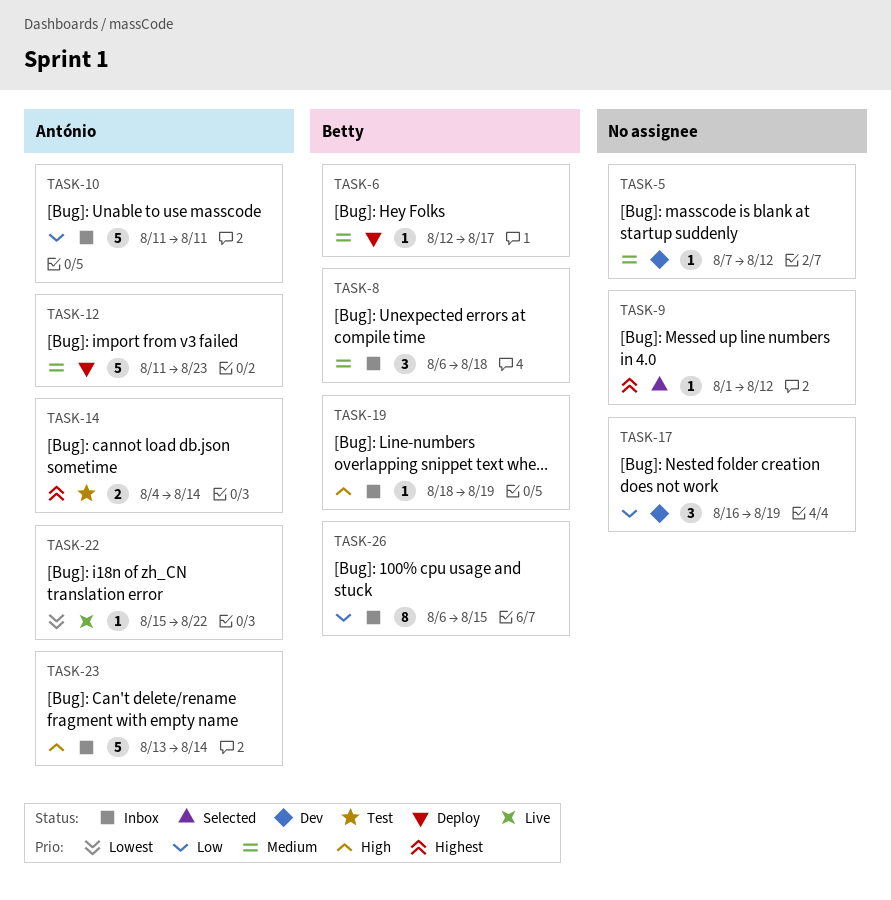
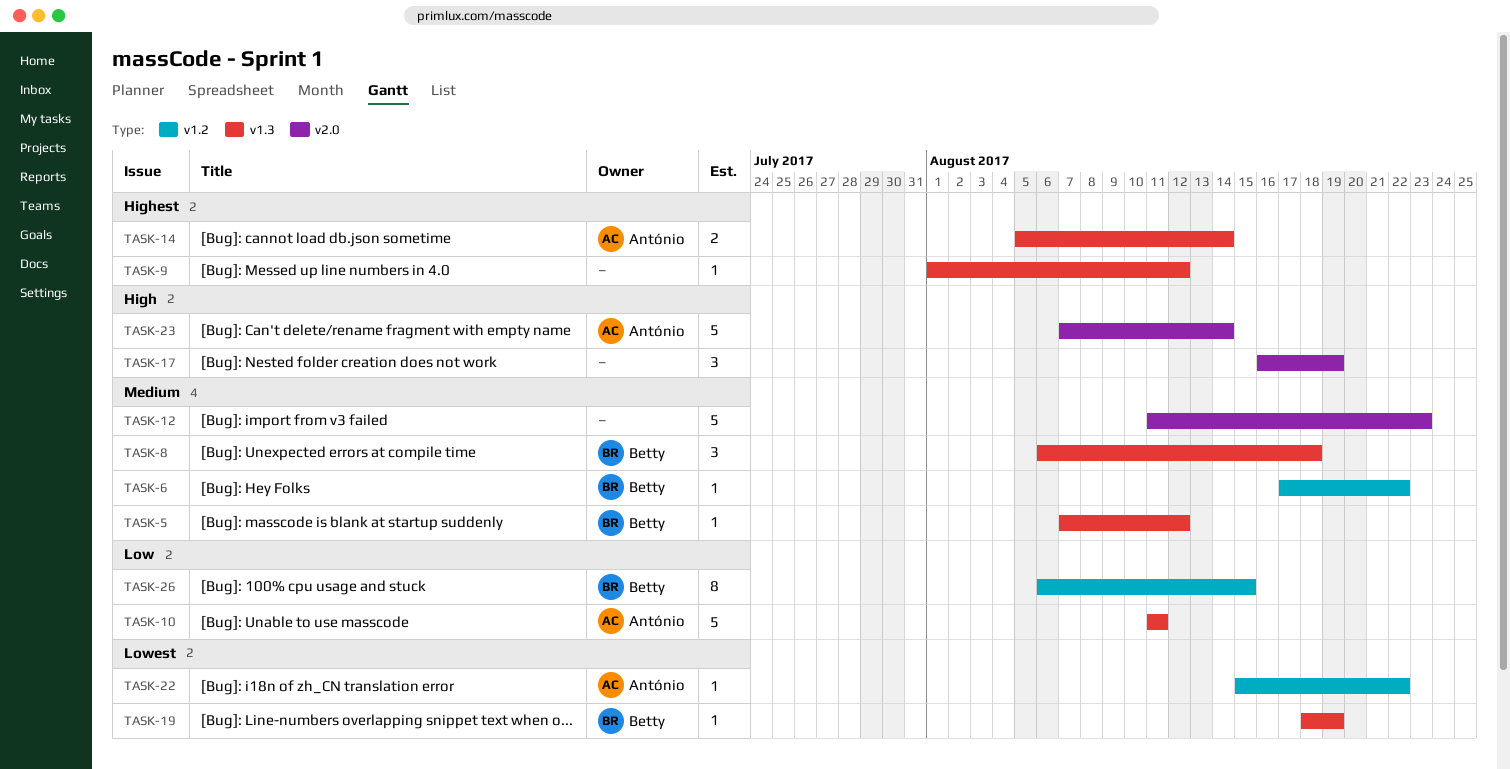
TASK-5, owner: none -> Betty
TASK-6, start: Aug 12 -> Aug 17
TASK-6, due: Aug 17 -> Aug 22
TASK-12, owner: António -> none
TASK-14, start: Aug 4 -> Aug 5
TASK-17, priority: Low -> High
TASK-19, priority: High -> Lowest
TASK-23, start: Aug 13 -> Aug 7

